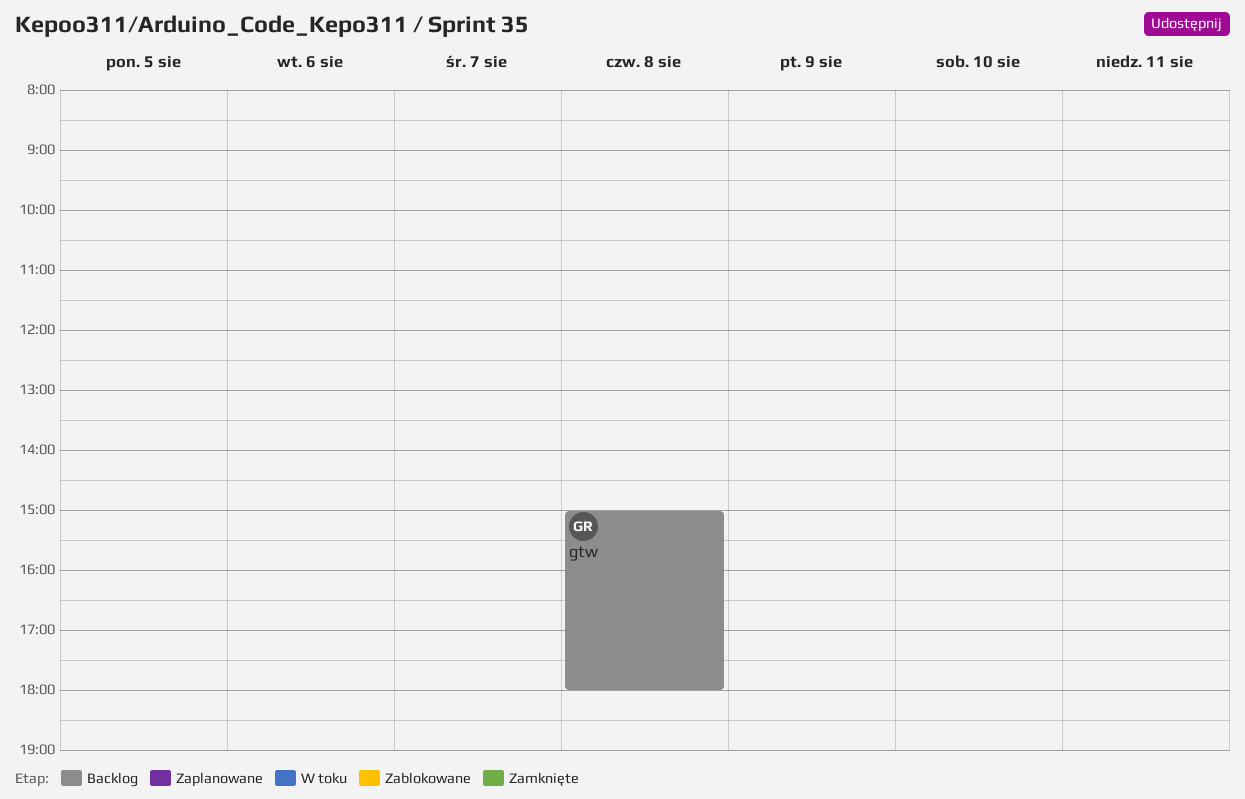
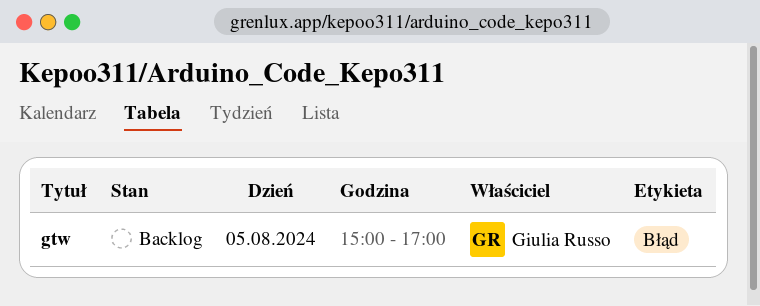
gtw, day: Aug 8 -> Aug 5
gtw, ends: 18:00 -> 17:00

